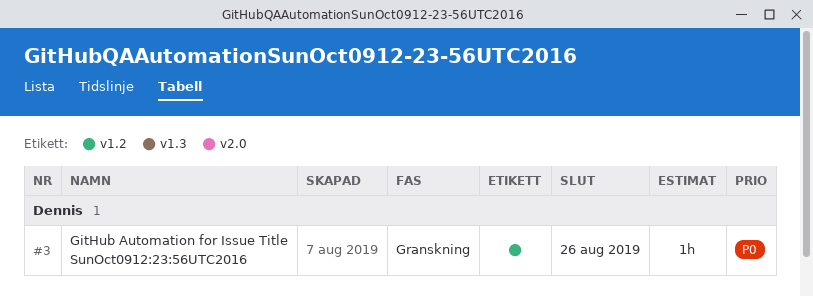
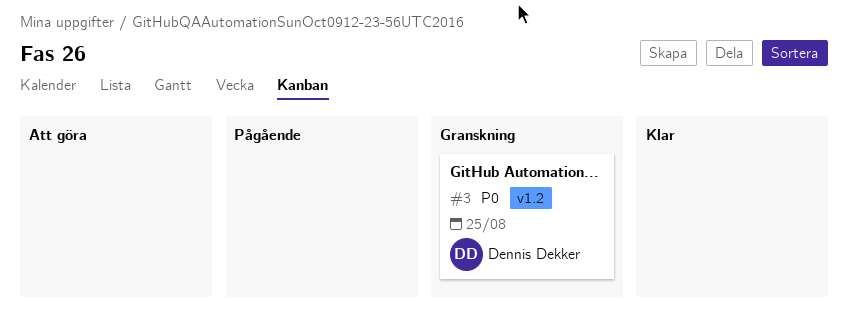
#3, due: Aug 26 -> Aug 25

